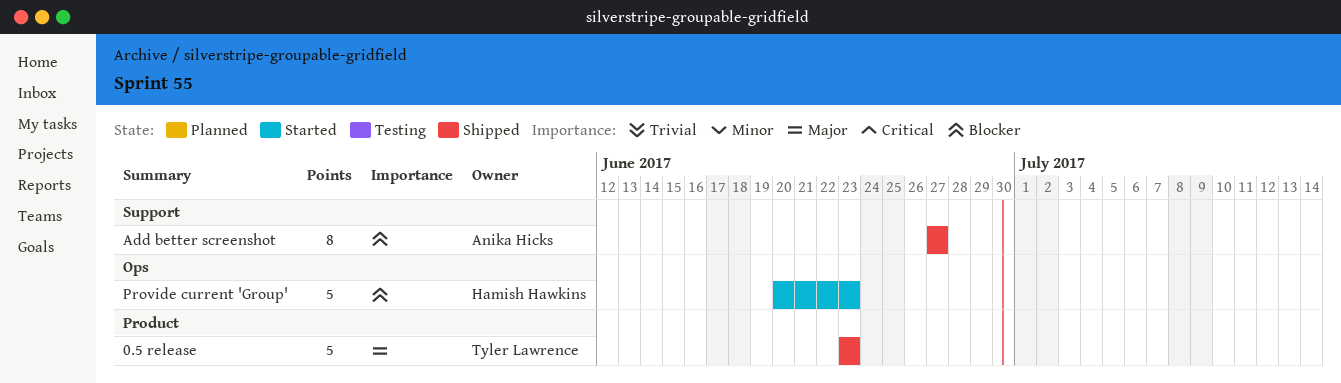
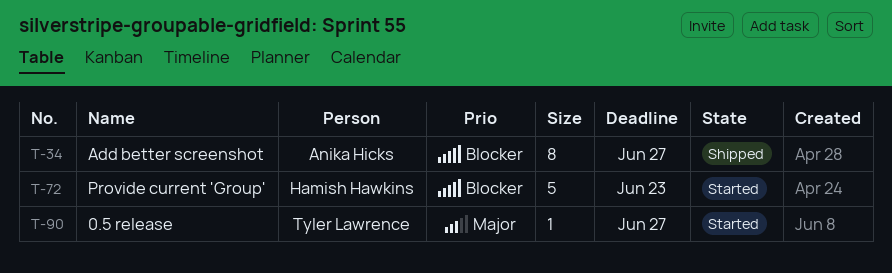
0.5 release, status: Shipped -> Started
0.5 release, estimate: 5 -> 1
0.5 release, due: Jun 23 -> Jun 27

